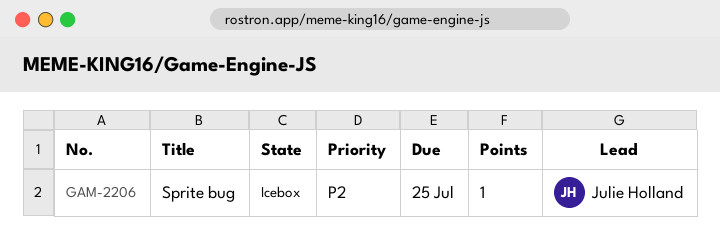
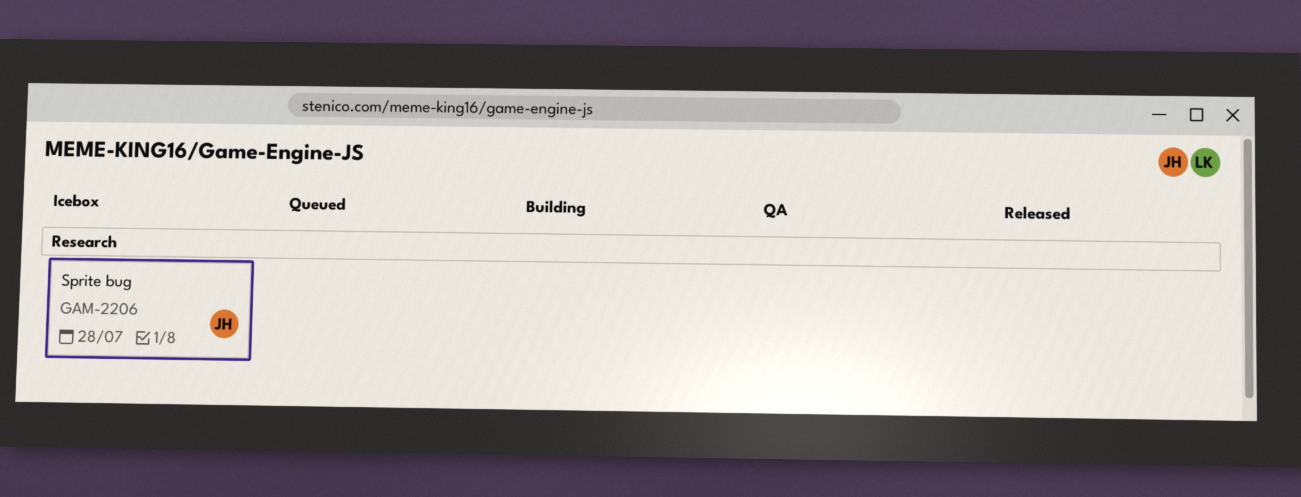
GAM-2206, due: Jul 25 -> Jul 28

